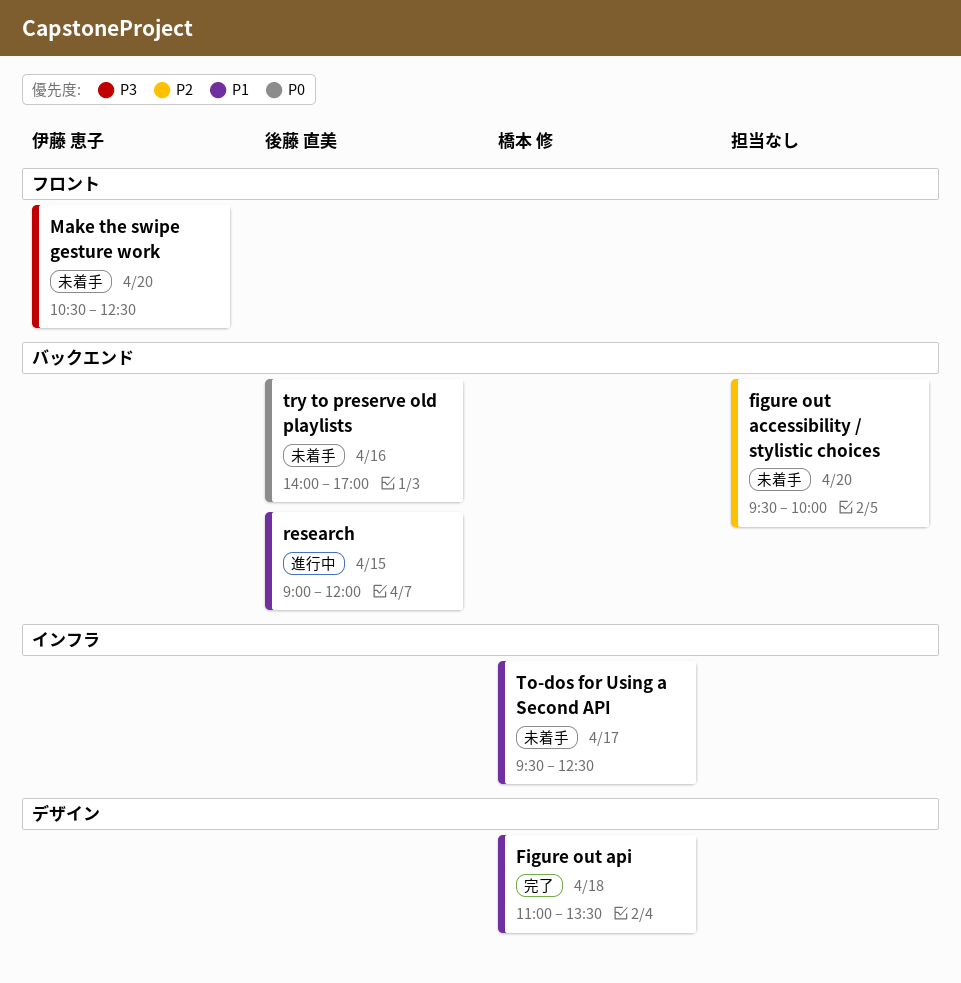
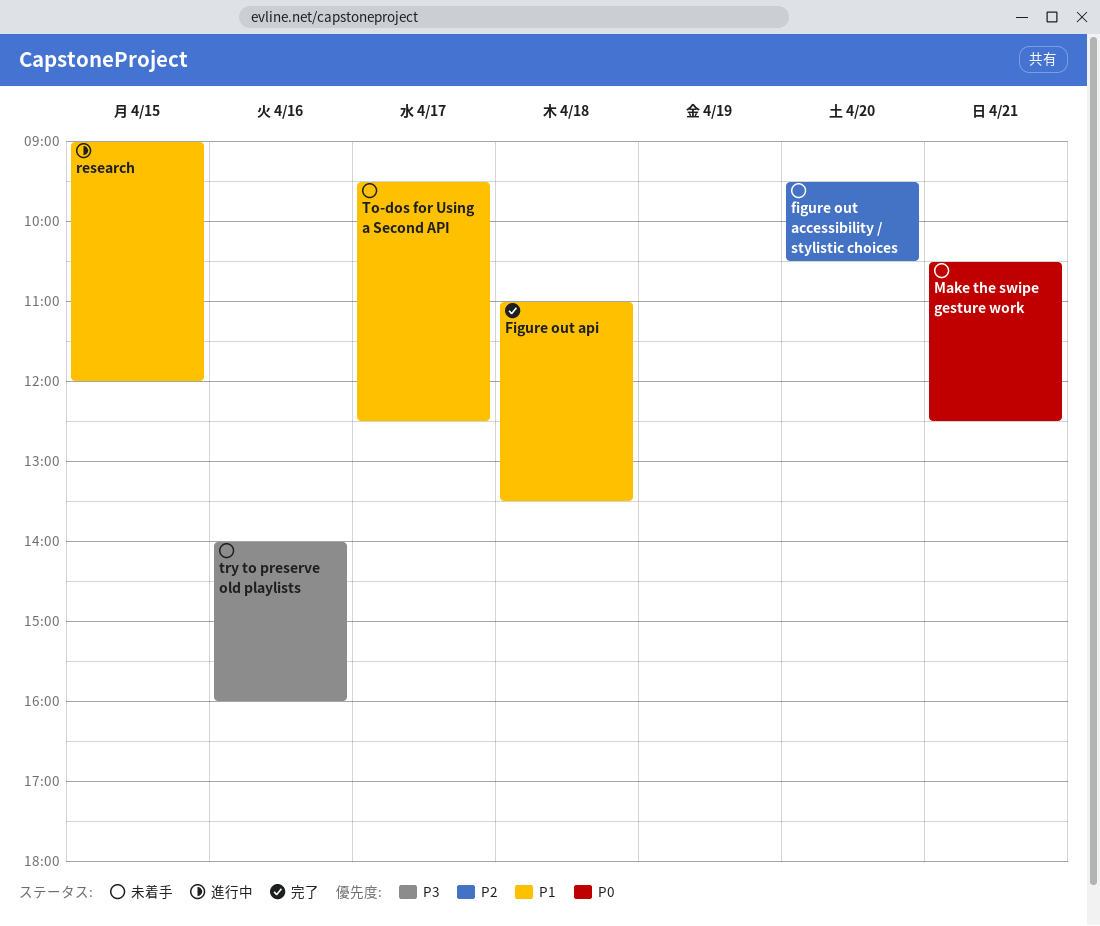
figure out accessibility / stylistic choices, ends: 10:00 -> 10:30
Make the swipe gesture work, priority: P3 -> P0
Make the swipe gesture work, day: Apr 20 -> Apr 21
try to preserve old playlists, priority: P0 -> P3
try to preserve old playlists, ends: 17:00 -> 16:00

